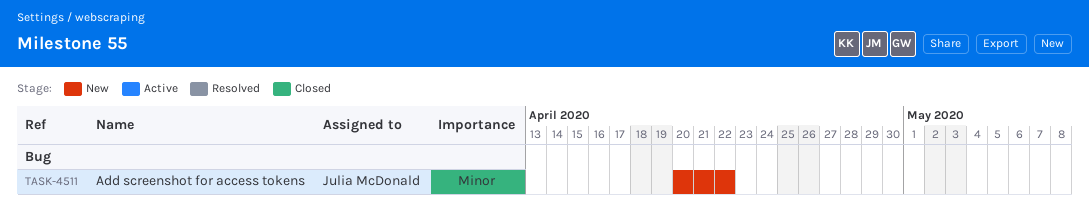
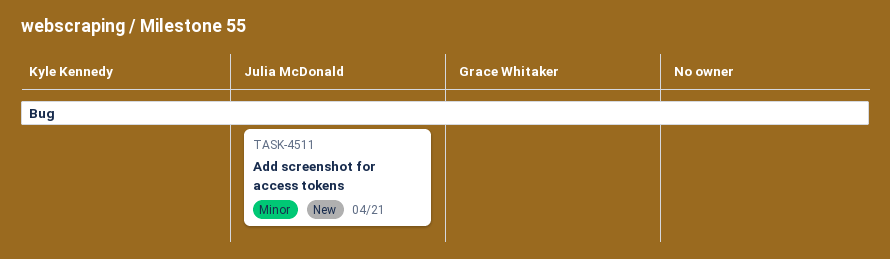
TASK-4511, due: Apr 22 -> Apr 21

